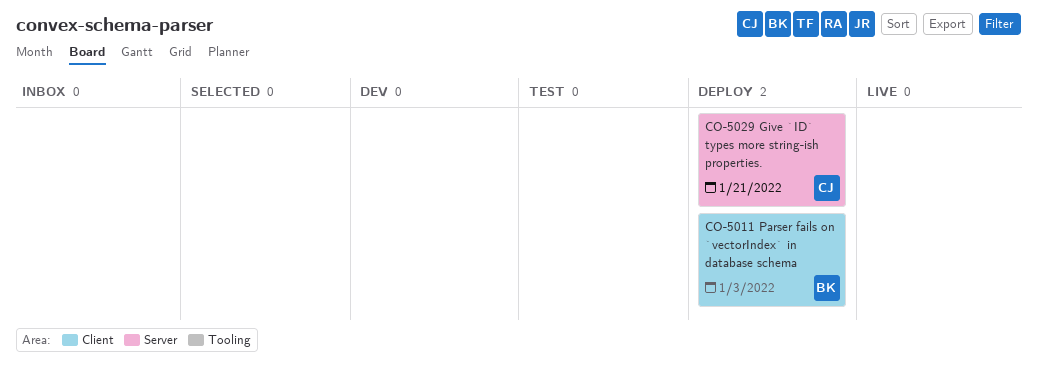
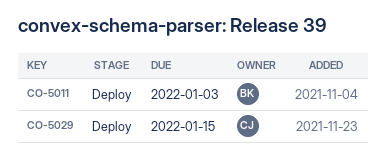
CO-5029, due: Jan 21 -> Jan 15

